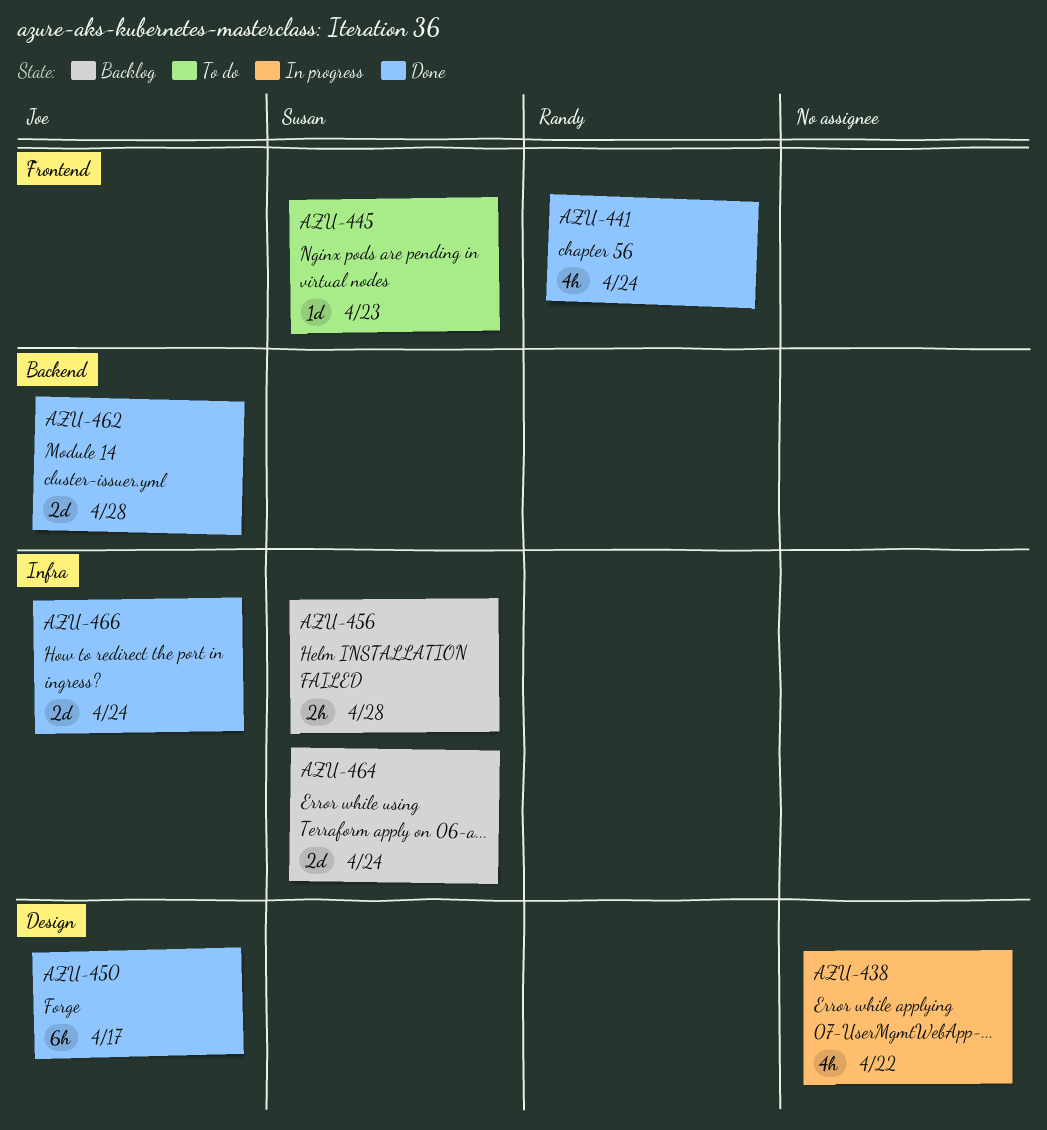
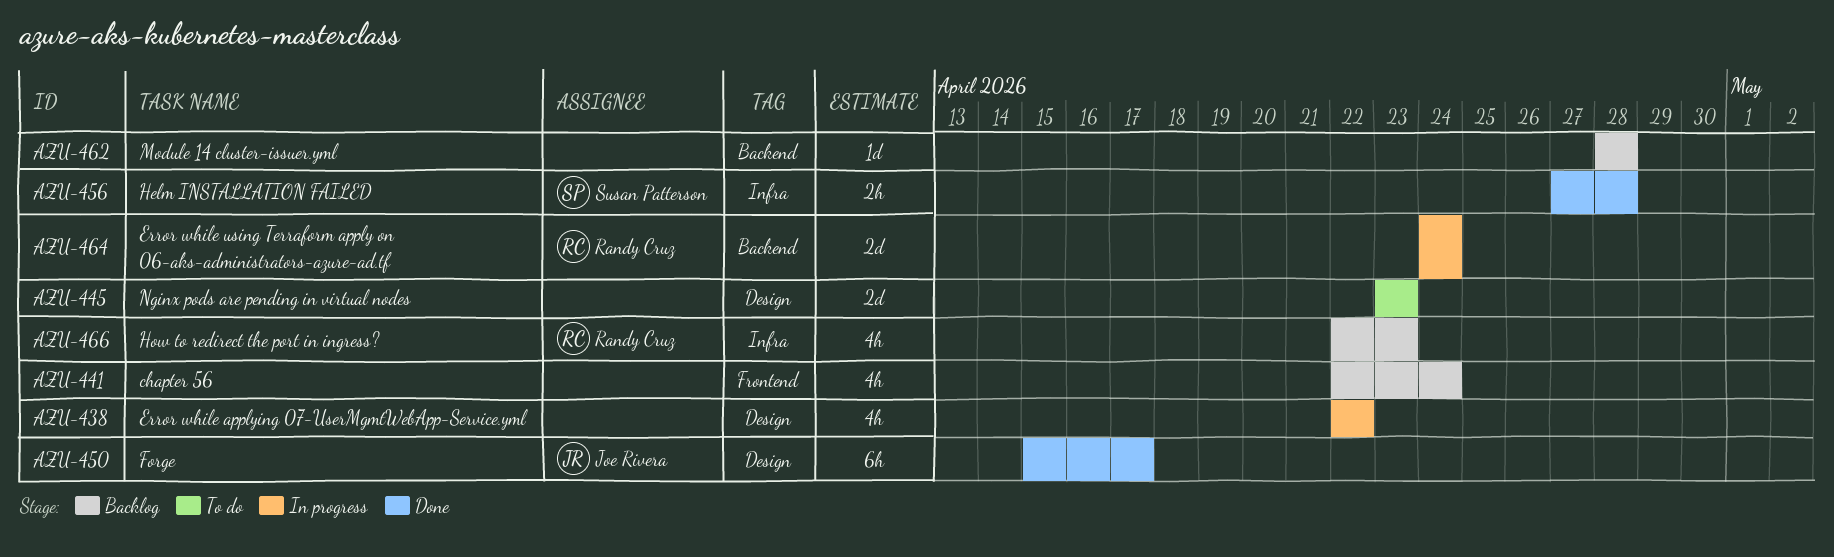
AZU-441, status: Done -> Backlog
AZU-441, owner: Randy Cruz -> none
AZU-445, owner: Susan Patterson -> none
AZU-445, label: Frontend -> Design
AZU-445, estimate: 1d -> 2d
AZU-456, status: Backlog -> Done
AZU-462, status: Done -> Backlog
AZU-462, owner: Joe Rivera -> none
AZU-462, estimate: 2d -> 1d
AZU-464, status: Backlog -> In progress
AZU-464, owner: Susan Patterson -> Randy Cruz
AZU-464, label: Infra -> Backend
AZU-466, status: Done -> Backlog
AZU-466, owner: Joe Rivera -> Randy Cruz
AZU-466, estimate: 2d -> 4h
AZU-466, due: Apr 24 -> Apr 23

